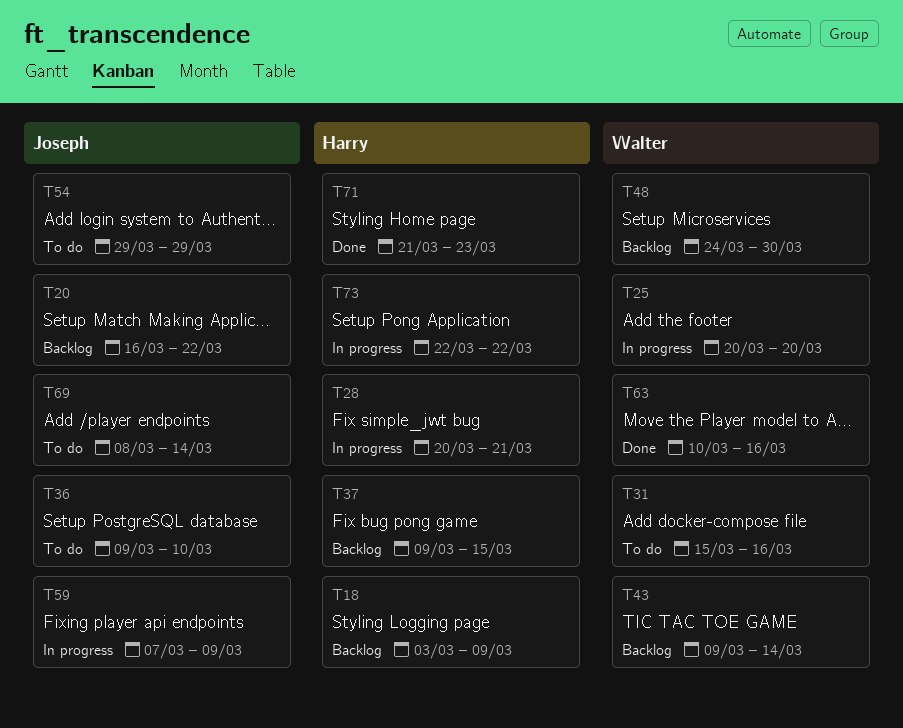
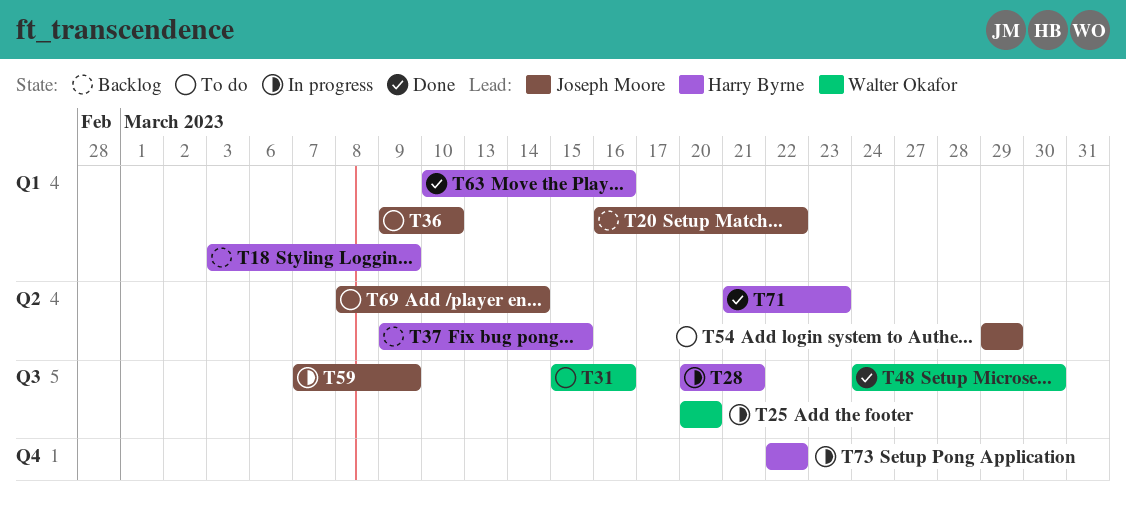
T43: present -> none
T48, status: Backlog -> Done
T63, owner: Walter Okafor -> Harry Byrne

